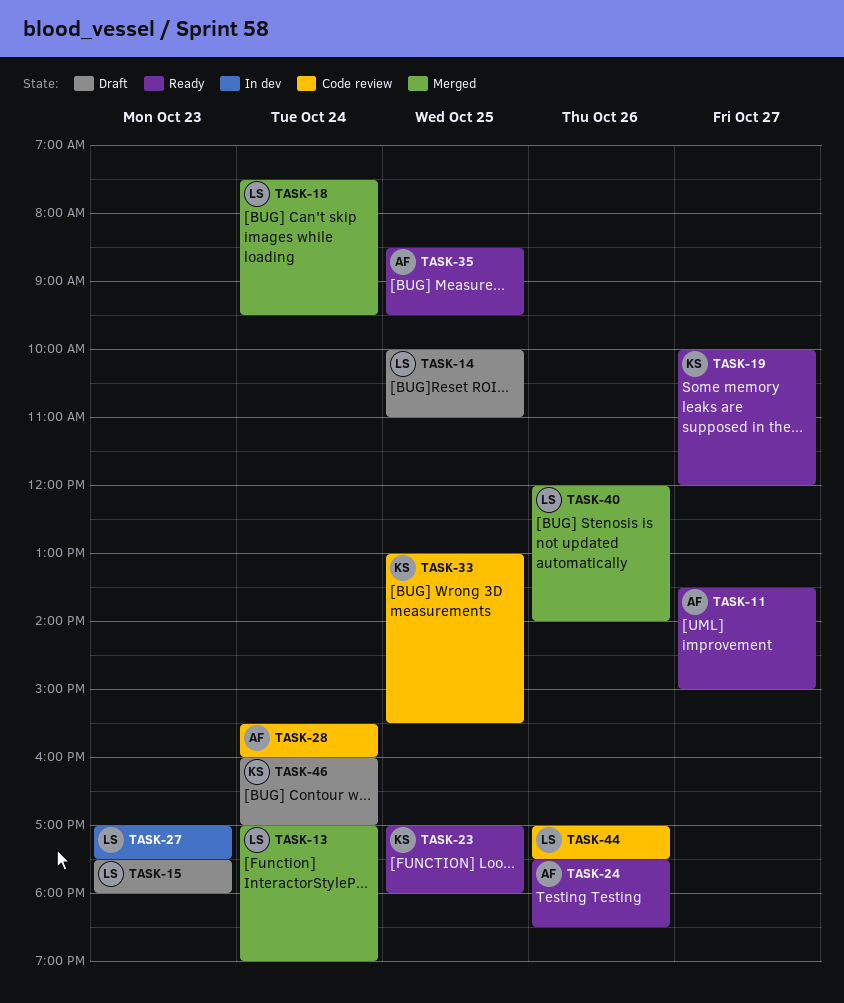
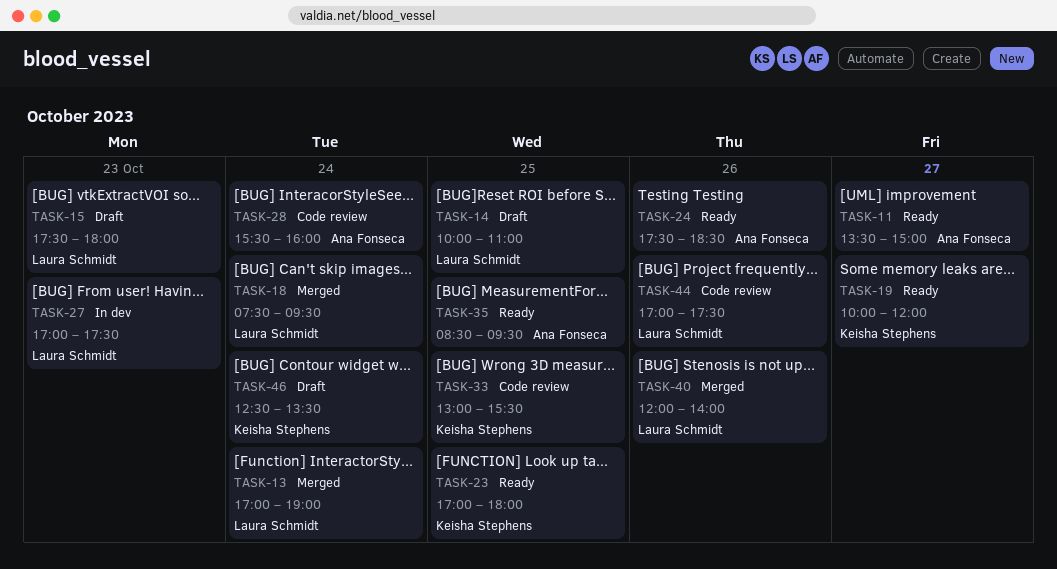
TASK-46, begins: 16:00 -> 12:30
TASK-46, ends: 17:00 -> 13:30

